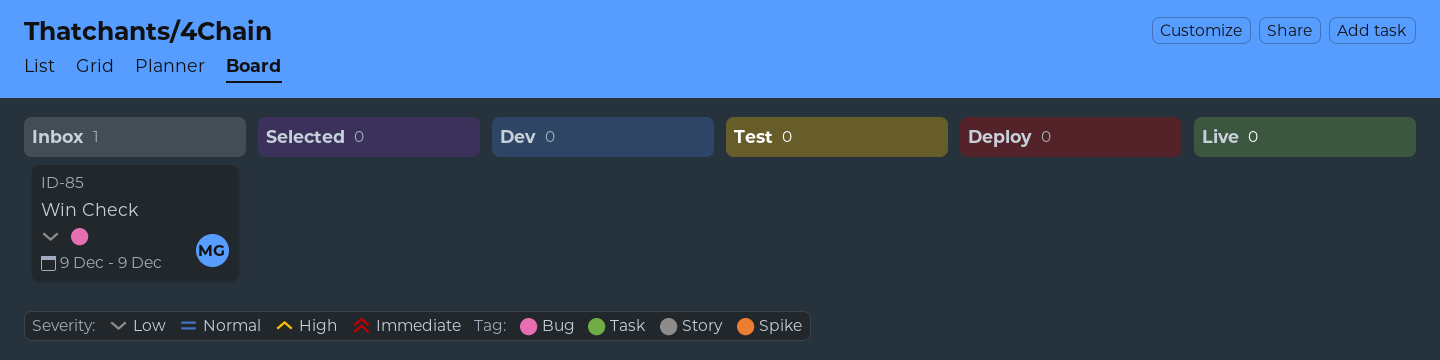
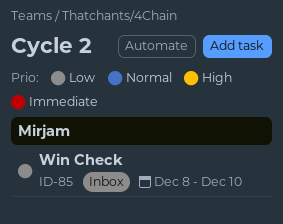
ID-85, start: Dec 9 -> Dec 8
ID-85, due: Dec 9 -> Dec 10

